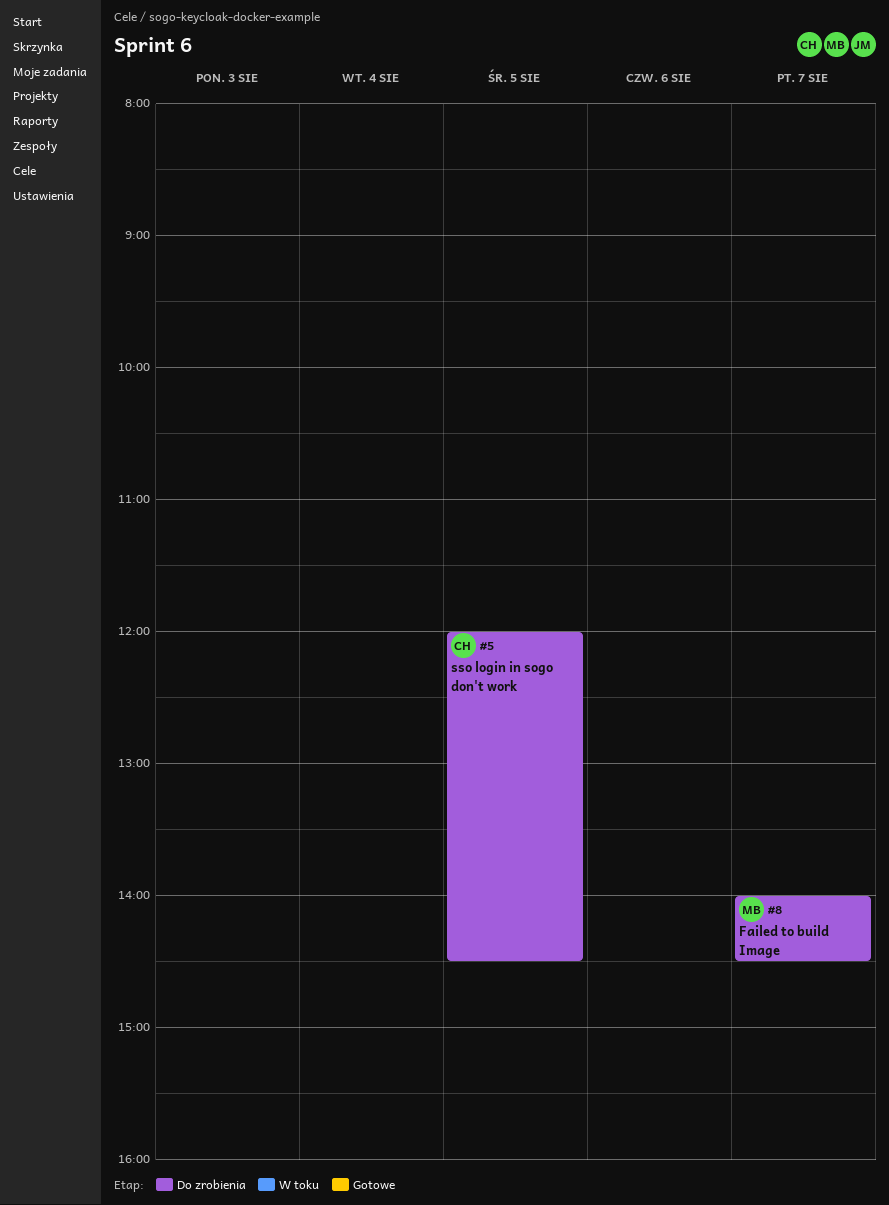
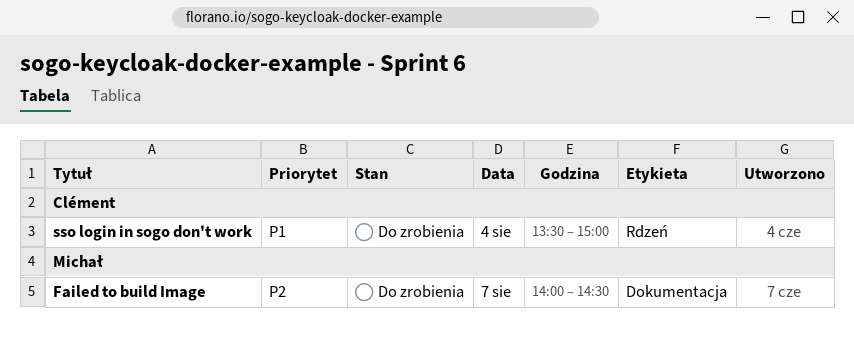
sso login in sogo don't work, day: Aug 5 -> Aug 4
sso login in sogo don't work, begins: 12:00 -> 13:30
sso login in sogo don't work, ends: 14:30 -> 15:00

